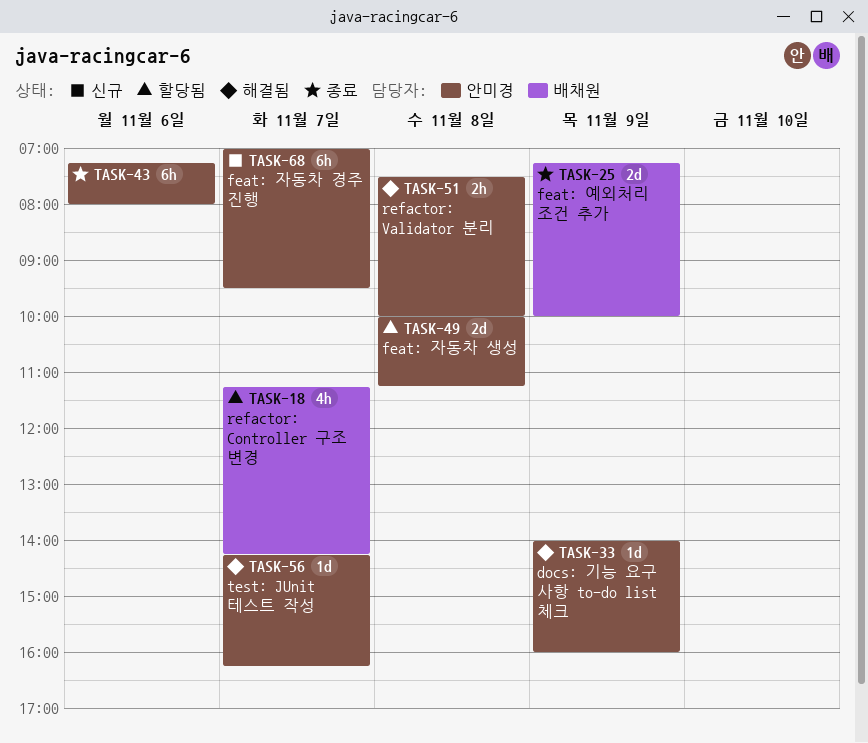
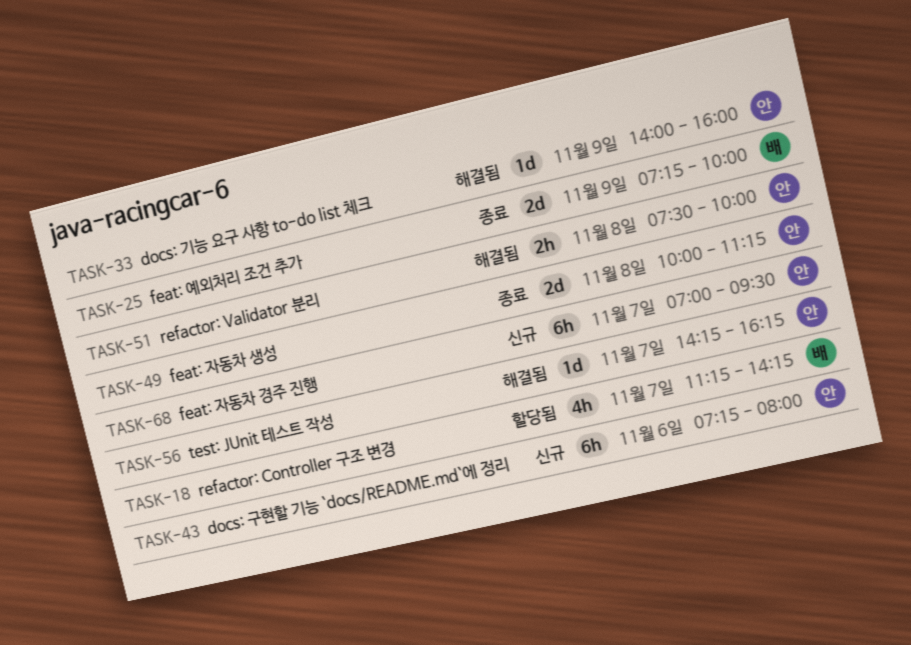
TASK-43, status: 종료 -> 신규
TASK-49, status: 할당됨 -> 종료

